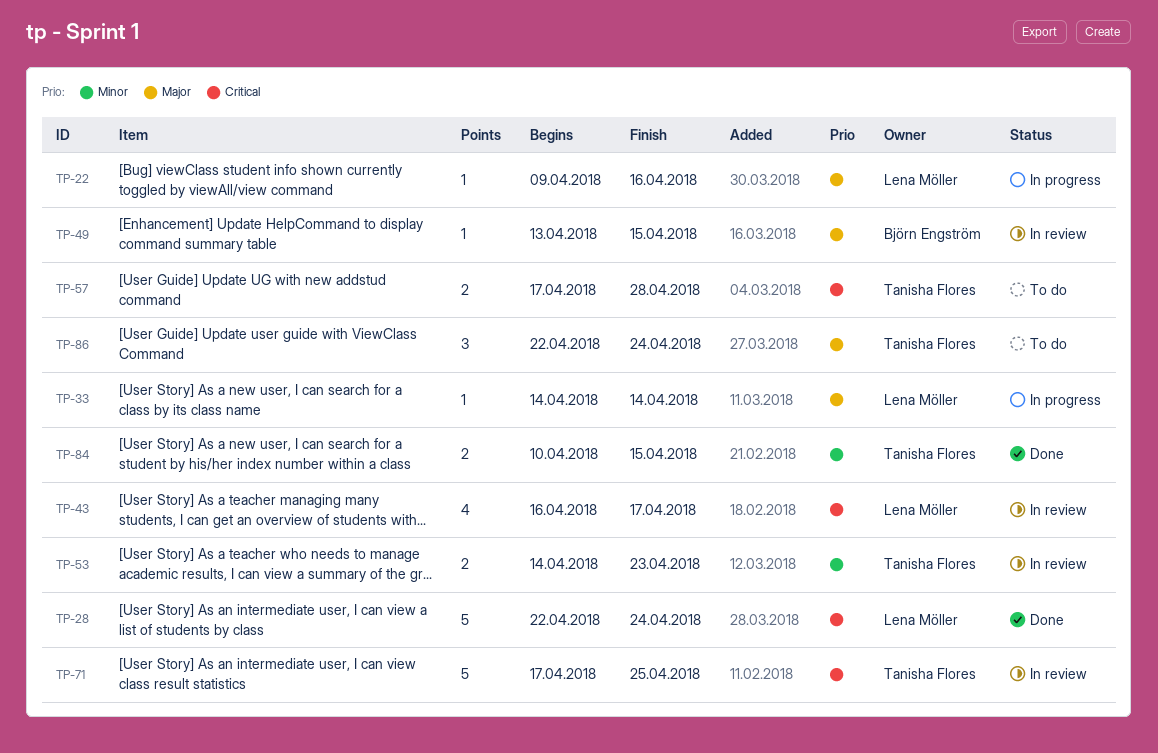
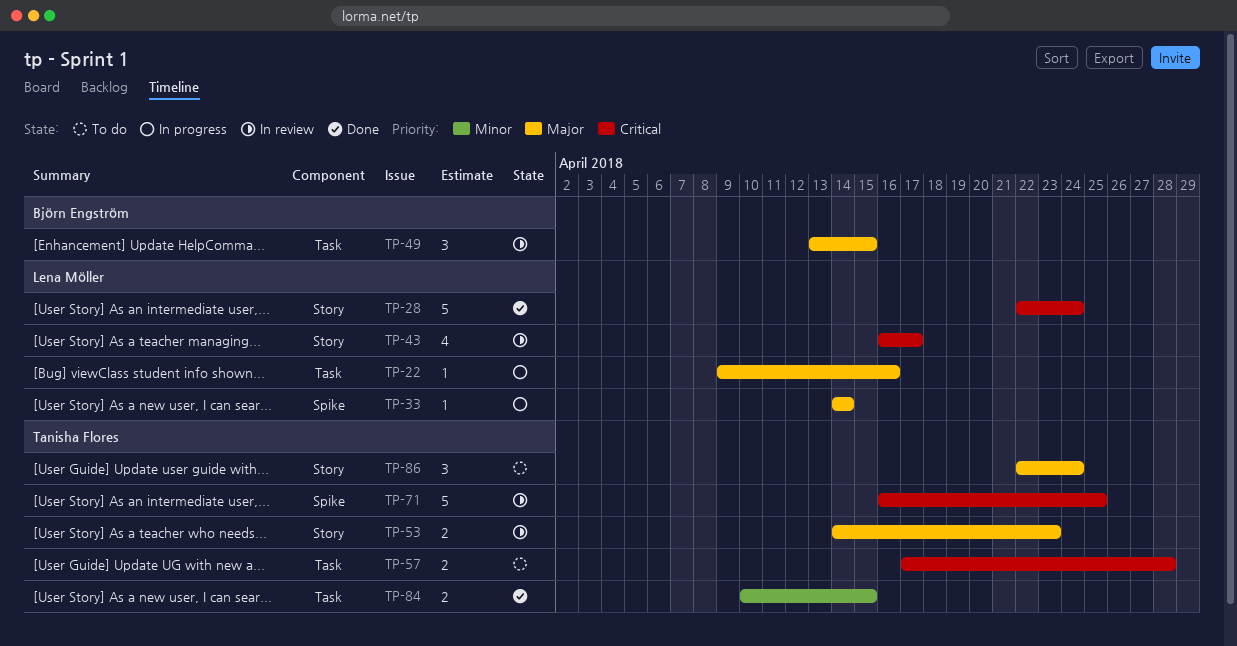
TP-49, estimate: 1 -> 3
TP-53, priority: Minor -> Major
TP-71, start: Apr 17 -> Apr 16

